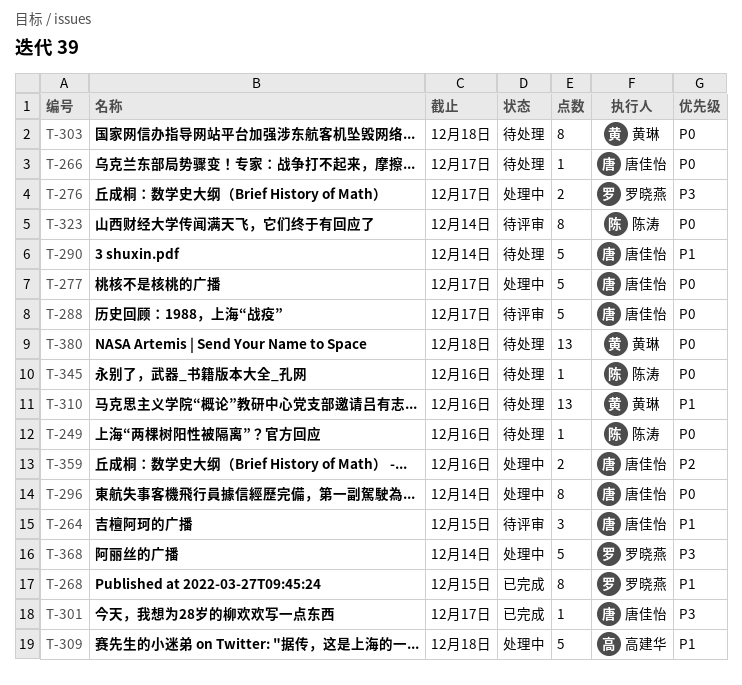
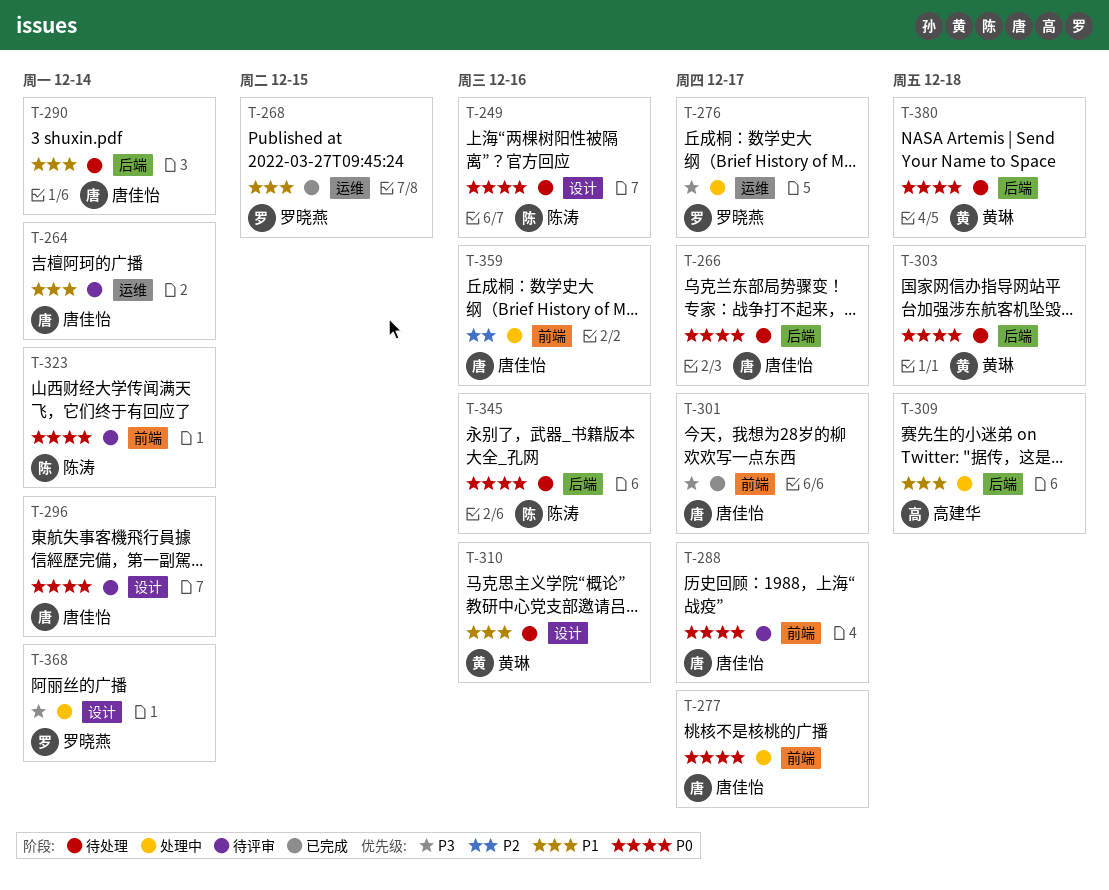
T-264, due: Dec 15 -> Dec 14
T-296, status: 处理中 -> 待评审

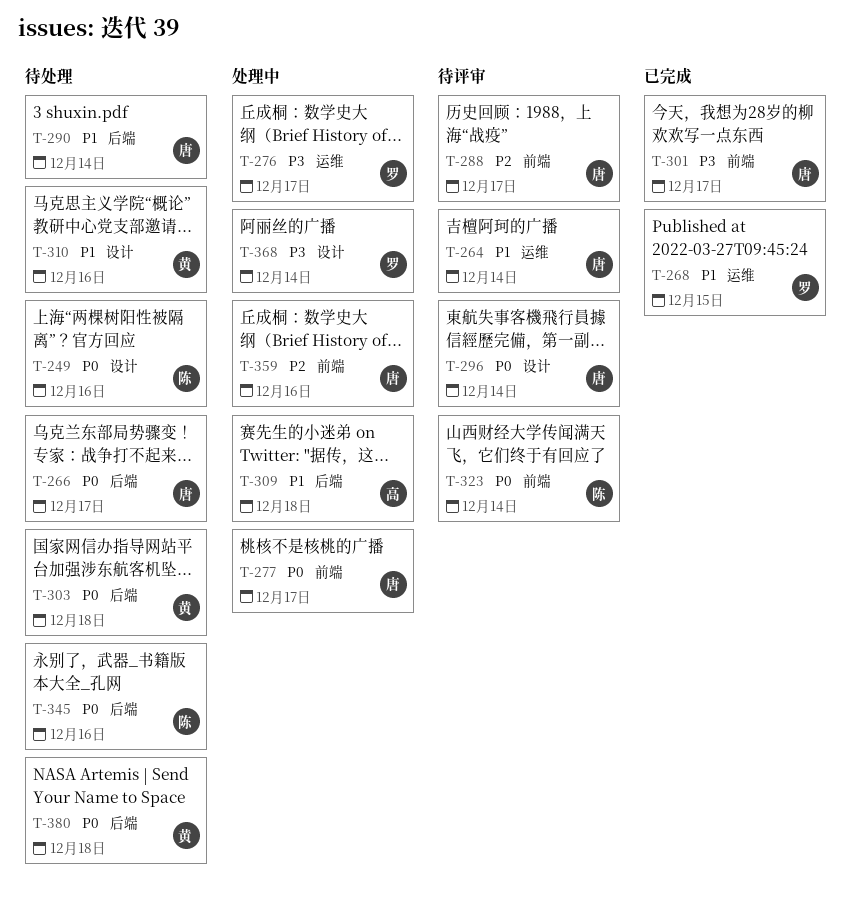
T-288, priority: P0 -> P2

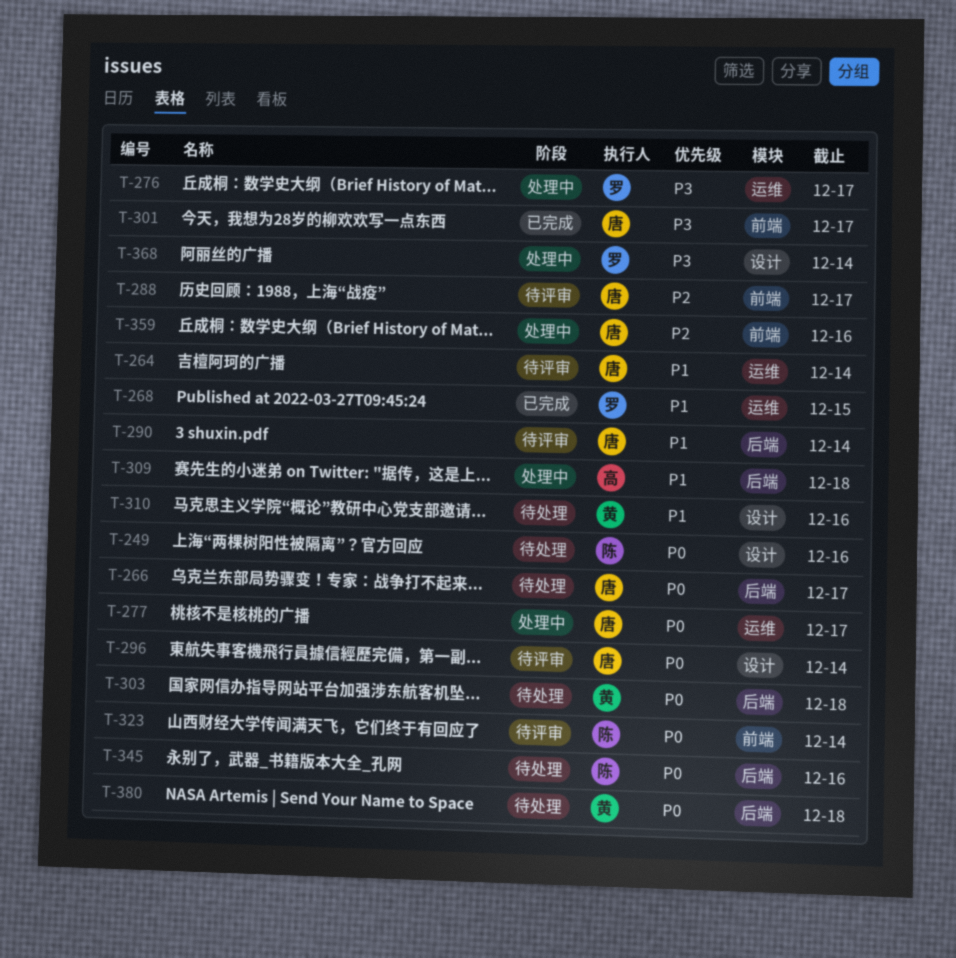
T-277, label: 前端 -> 运维
T-290, status: 待处理 -> 待评审

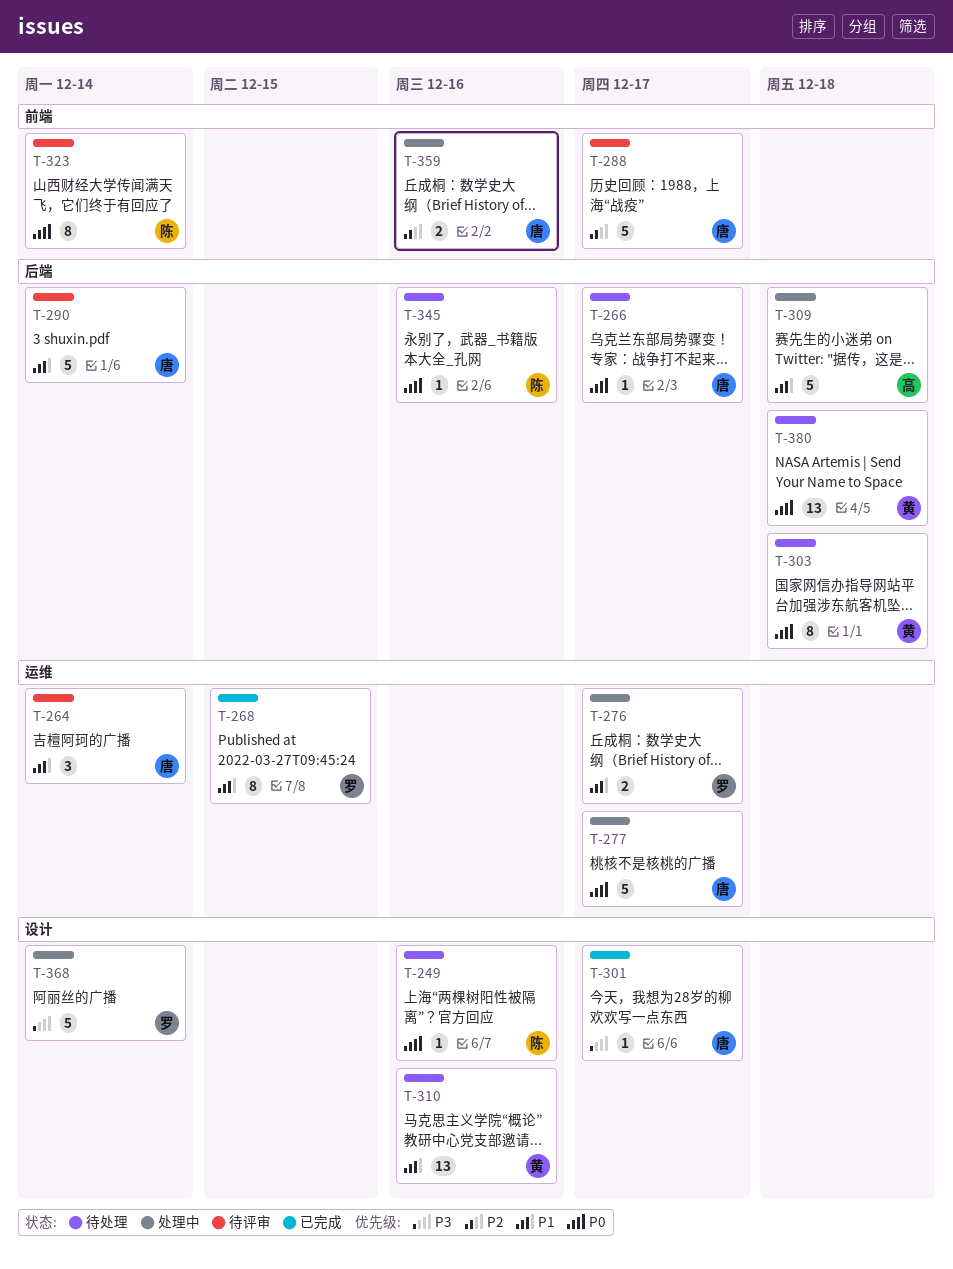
T-276, priority: P3 -> P1
T-296: present -> none
T-301, label: 前端 -> 设计

